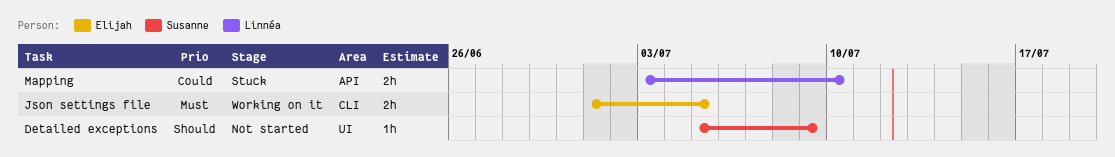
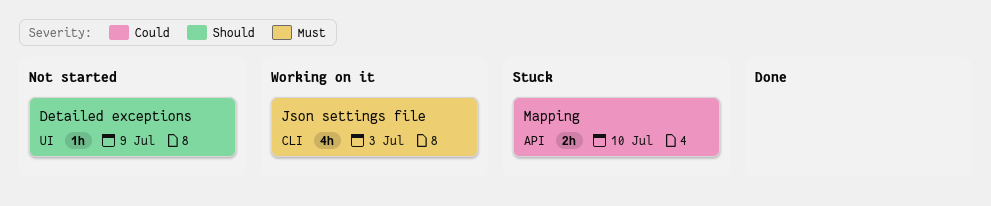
Json settings file, estimate: 2h -> 4h
Json settings file, due: Jul 5 -> Jul 3

